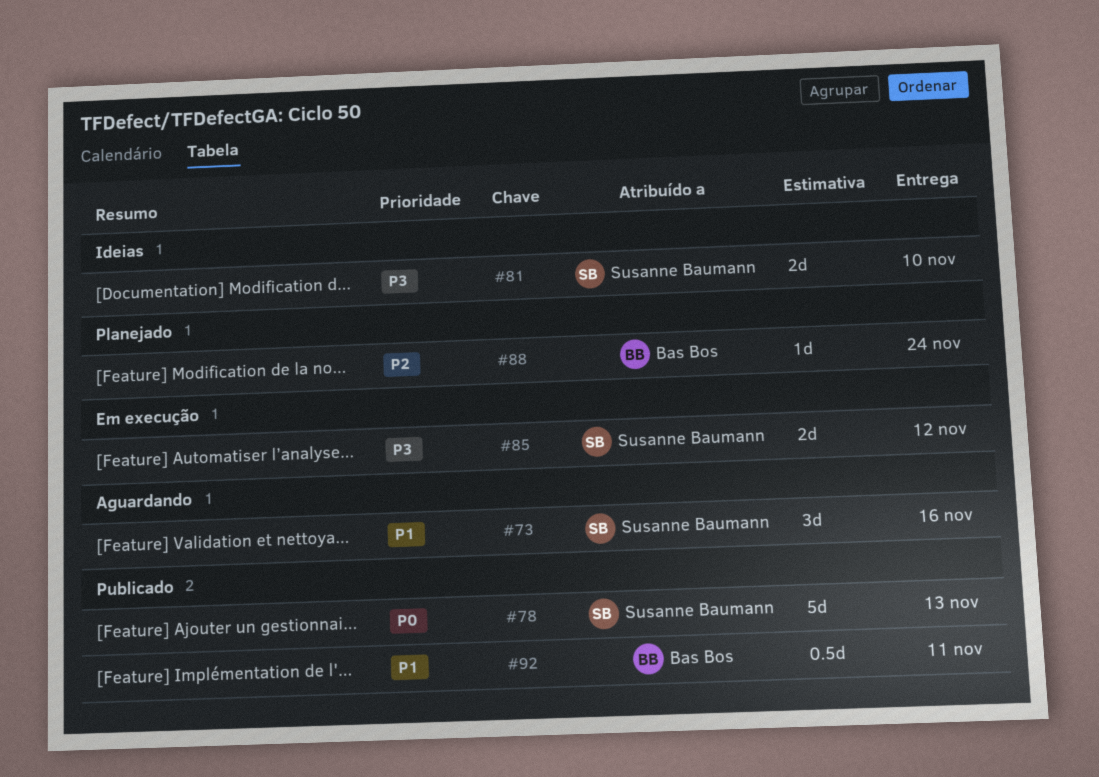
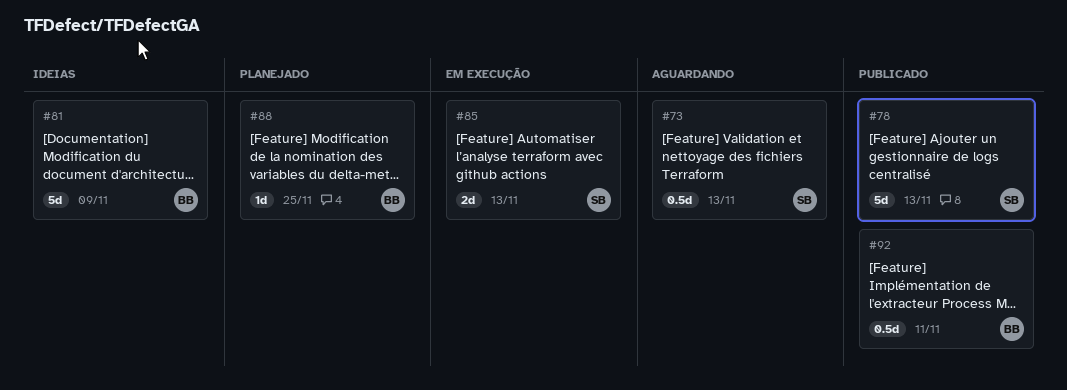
#73, estimate: 3d -> 0.5d
#73, due: Nov 16 -> Nov 13
#81, owner: Susanne Baumann -> Bas Bos
#81, estimate: 2d -> 5d
#81, due: Nov 10 -> Nov 9
#85, due: Nov 12 -> Nov 13
#88, due: Nov 24 -> Nov 25

